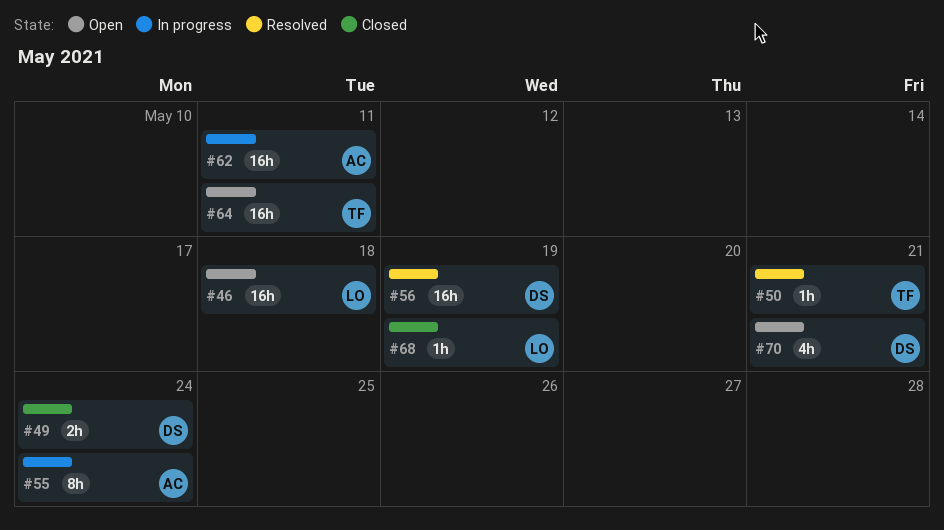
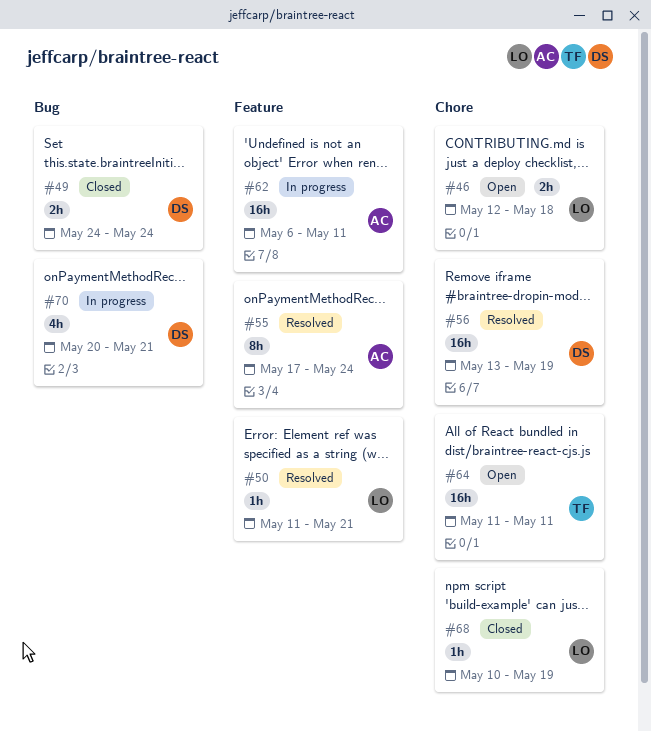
#46, estimate: 16h -> 2h
#50, owner: TF -> LO
#55, status: In progress -> Resolved
#70, status: Open -> In progress

